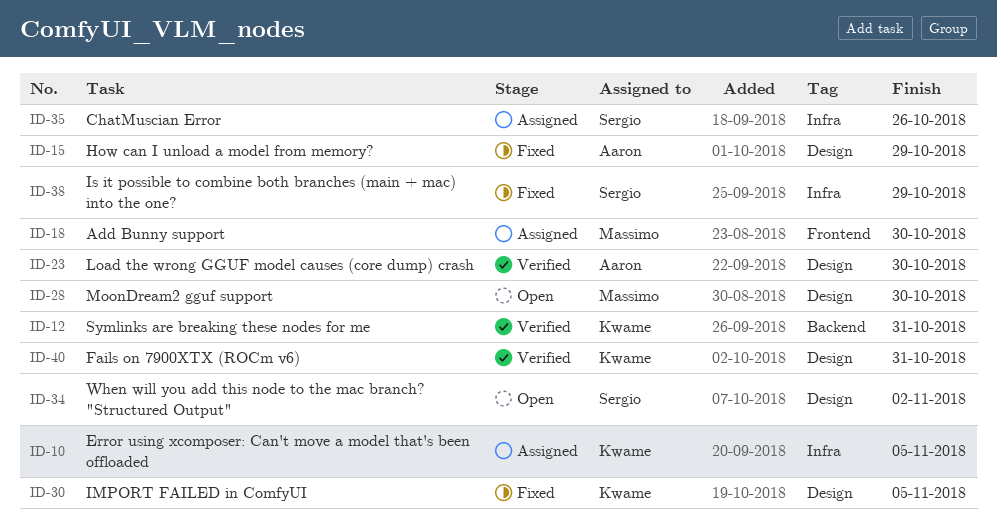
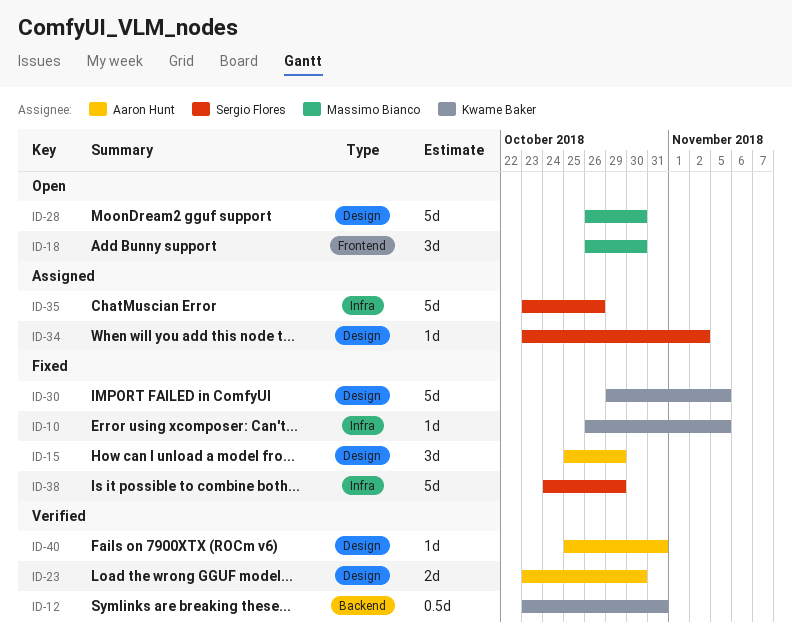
ID-10, status: Assigned -> Fixed
ID-18, status: Assigned -> Open
ID-34, status: Open -> Assigned
ID-40, owner: Kwame Baker -> Aaron Hunt

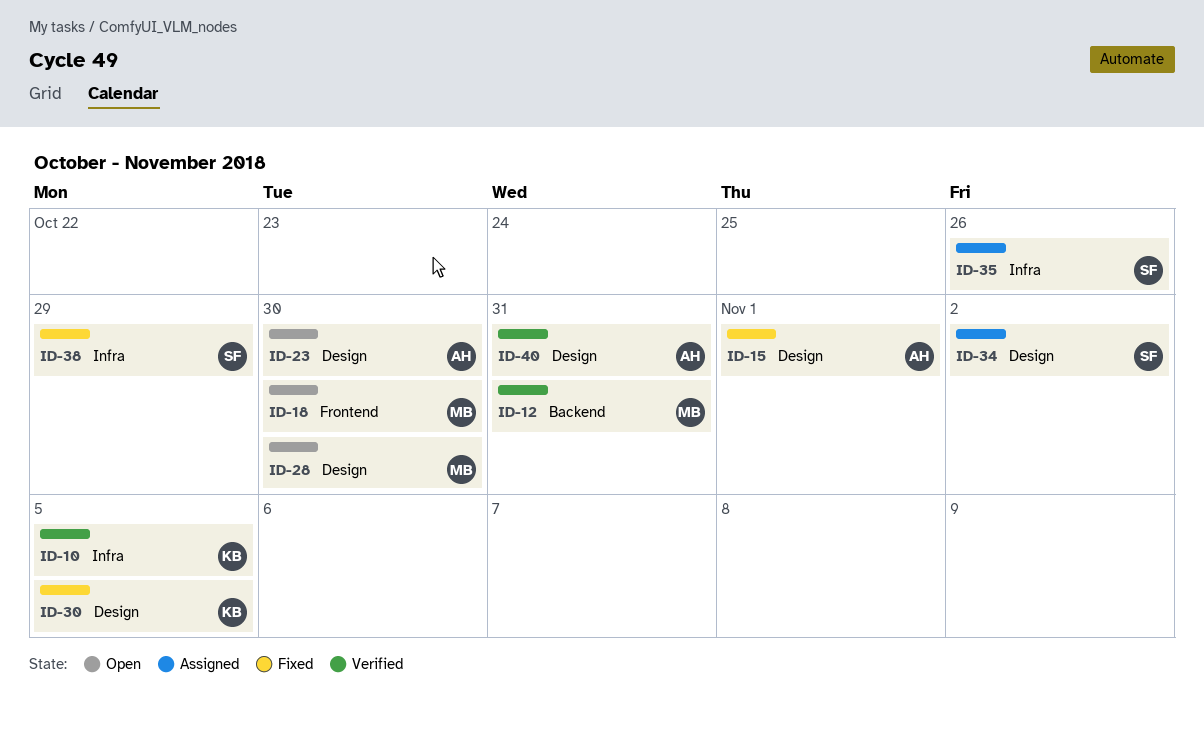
ID-10, status: Fixed -> Verified
ID-12, owner: Kwame Baker -> Massimo Bianco
ID-15, due: Oct 29 -> Nov 1
ID-23, status: Verified -> Open

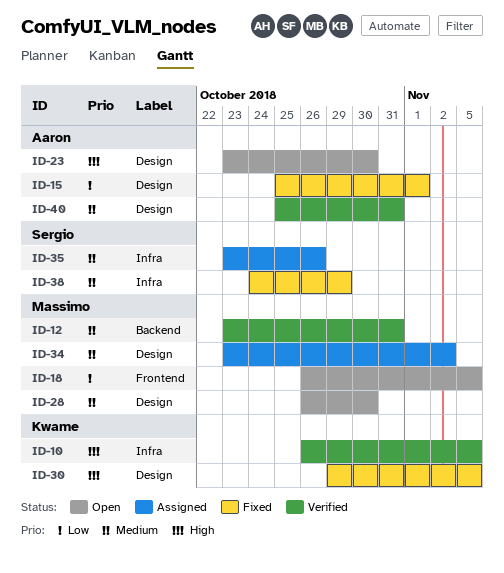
ID-18, due: Oct 30 -> Nov 5
ID-34, owner: Sergio -> Massimo

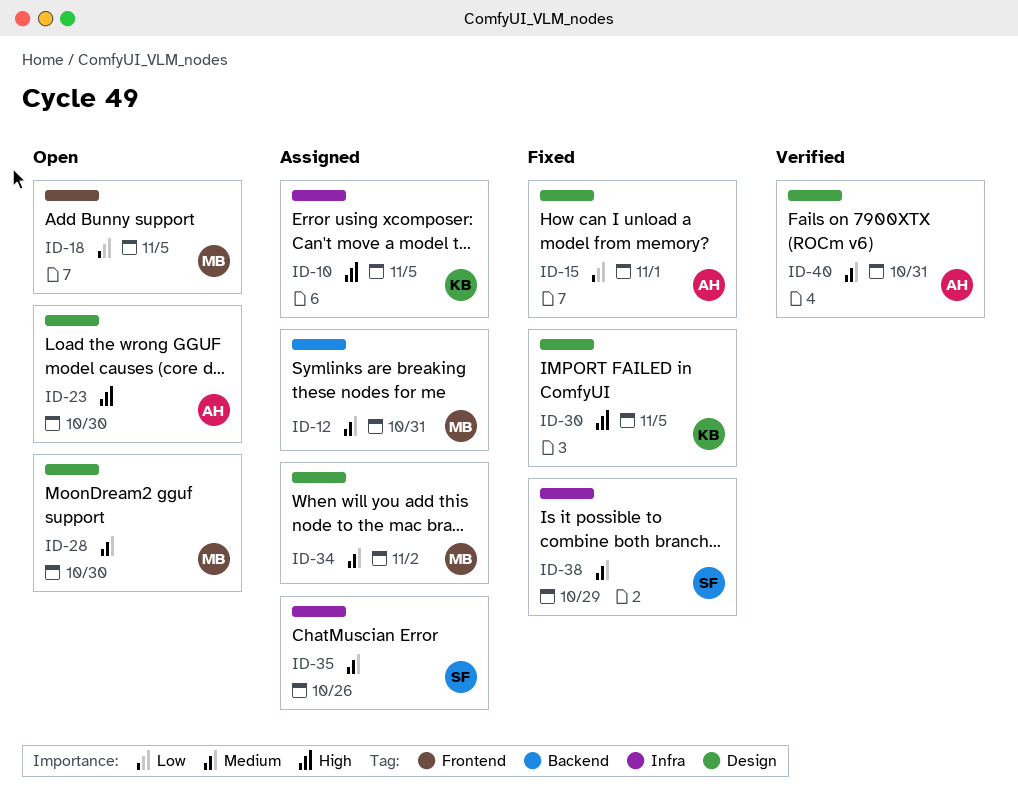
ID-10, status: Verified -> Assigned
ID-12, status: Verified -> Assigned

